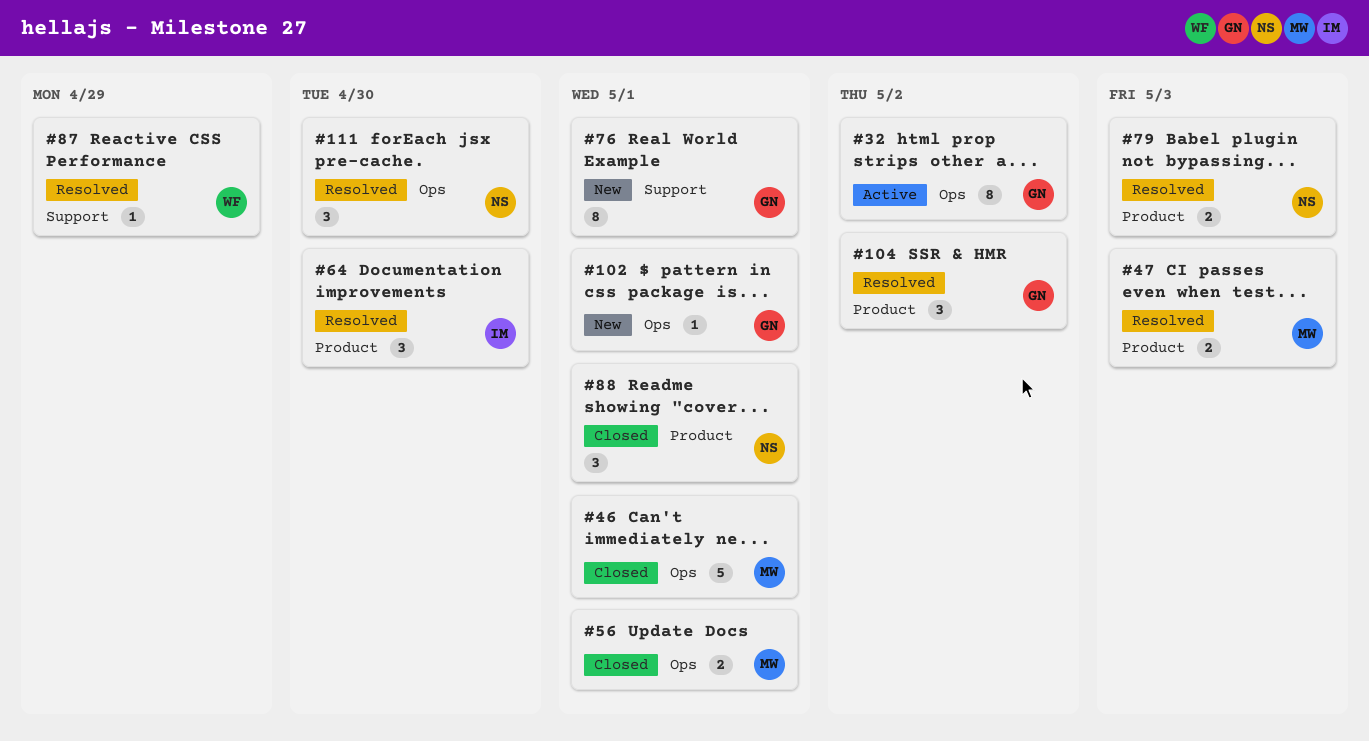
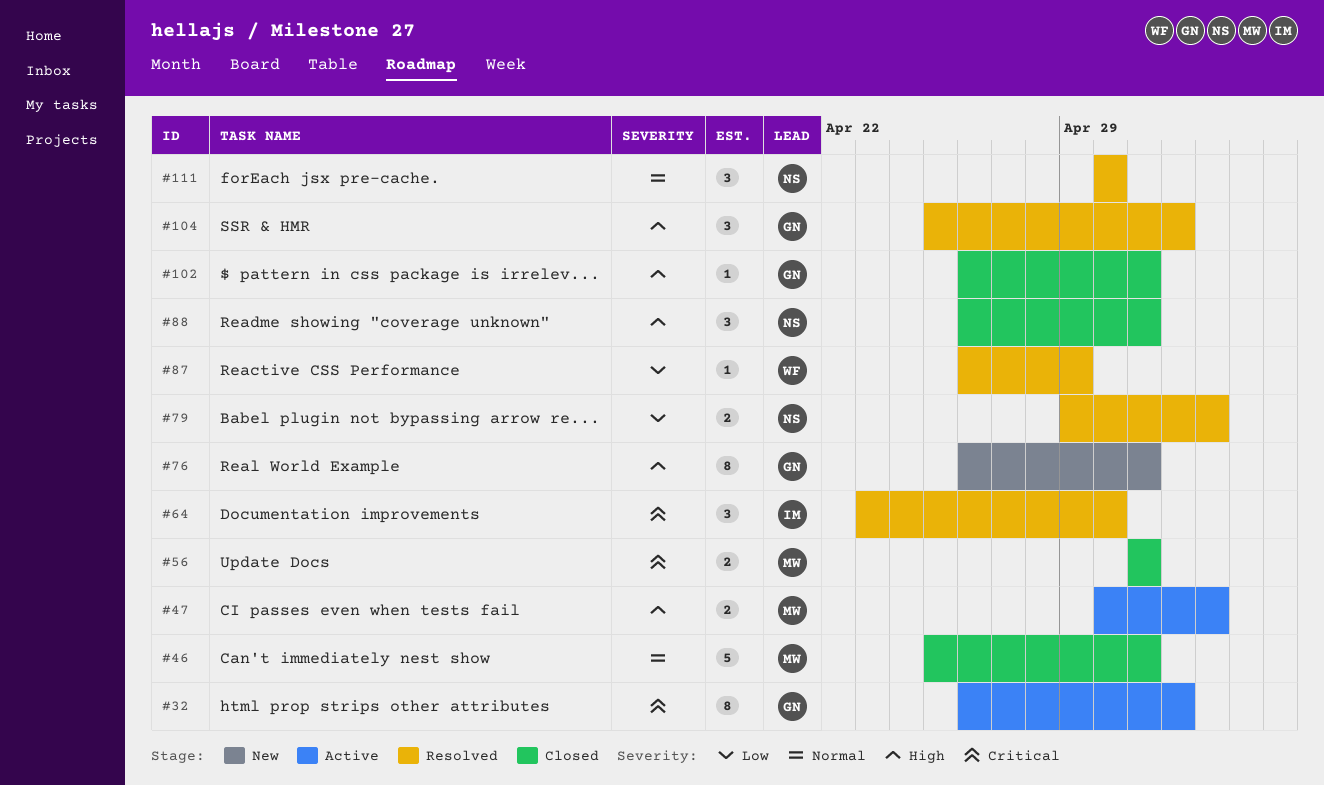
#47, status: Resolved -> Active
#102, status: New -> Closed

